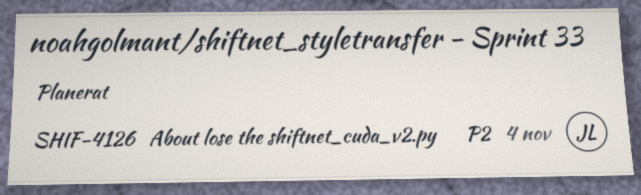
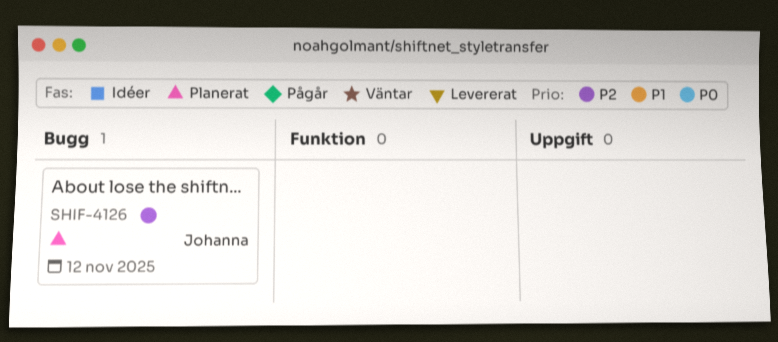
SHIF-4126, due: Nov 4 -> Nov 12

